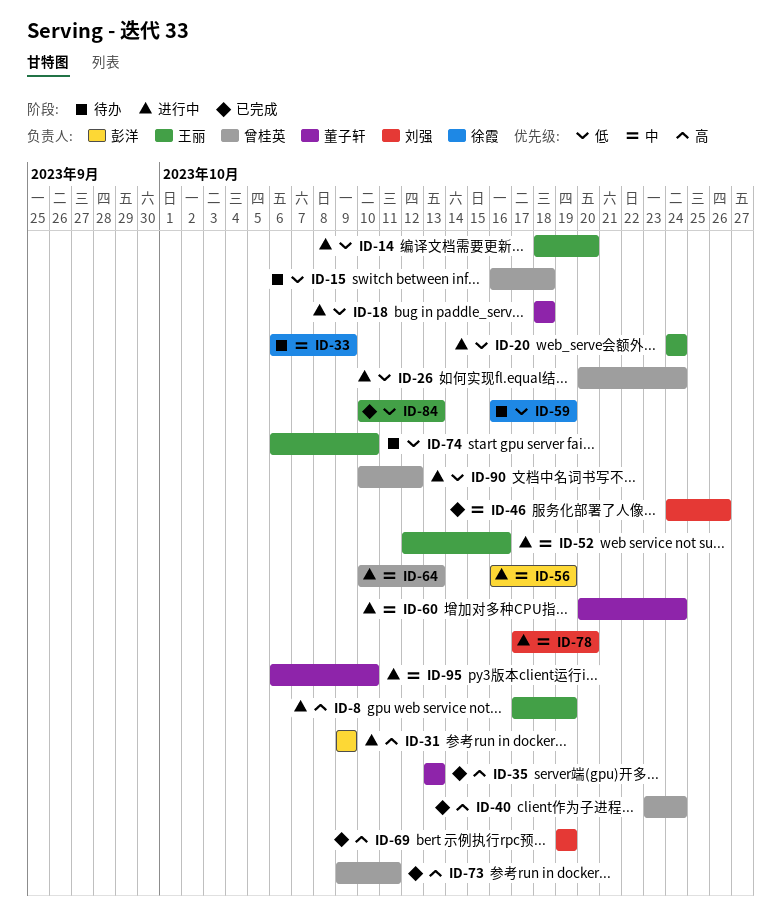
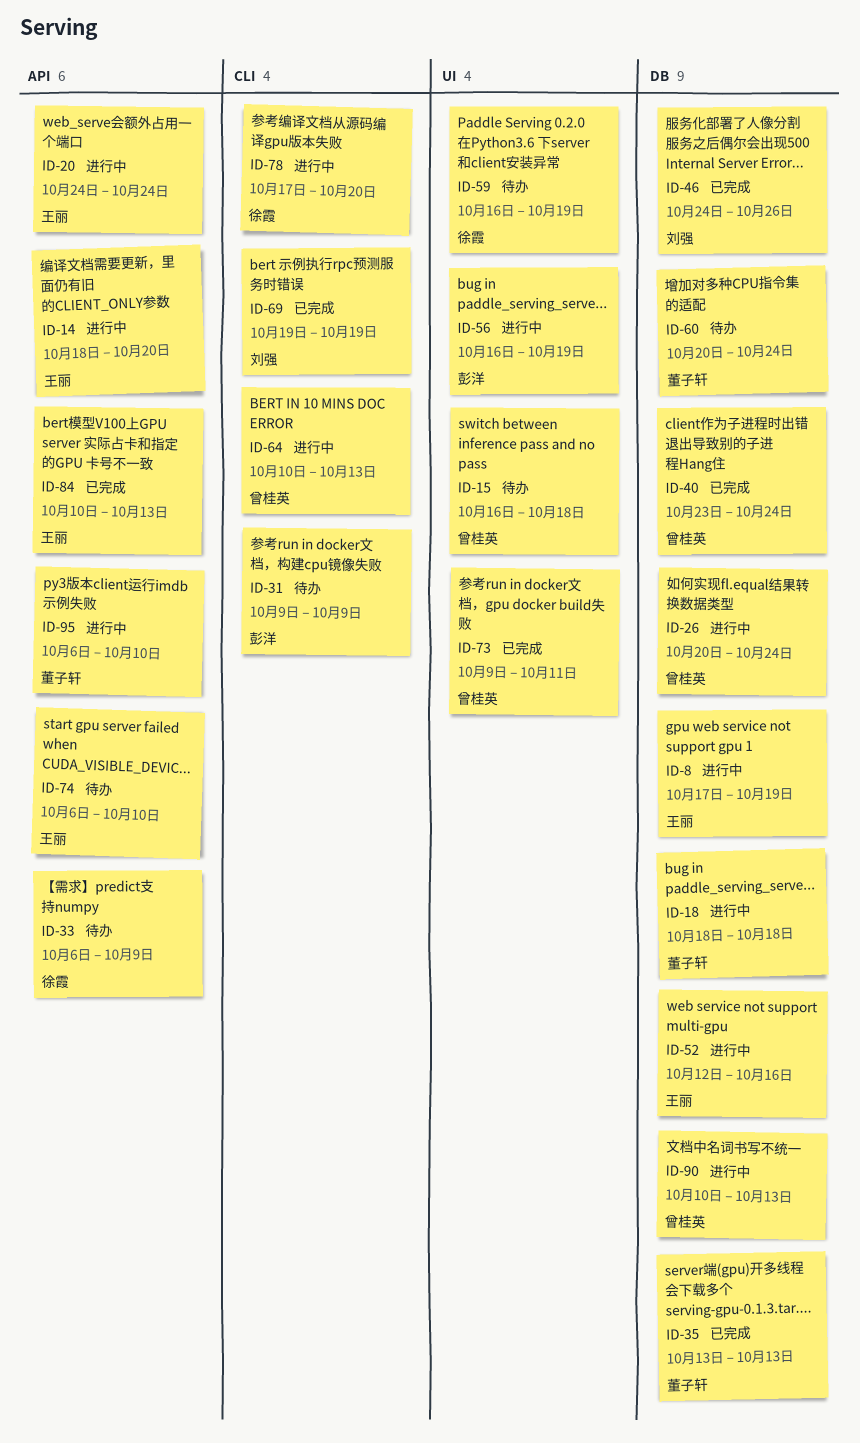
ID-31, status: 进行中 -> 待办
ID-60, status: 进行中 -> 待办
ID-78, owner: 刘强 -> 徐霞
ID-90, due: Oct 12 -> Oct 13

